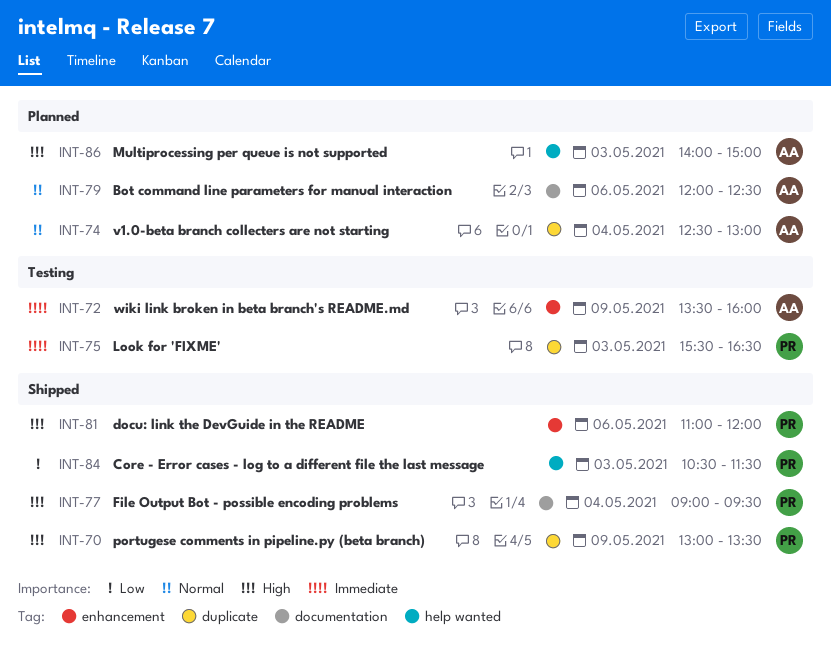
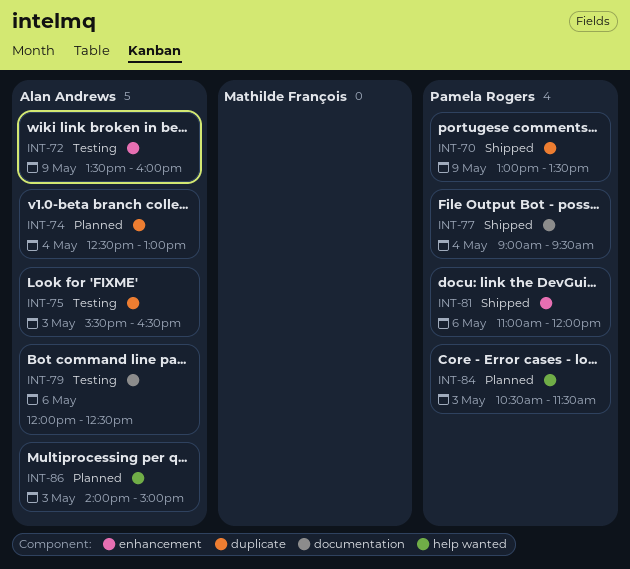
INT-75, owner: Pamela Rogers -> Alan Andrews
INT-79, status: Planned -> Testing
INT-84, status: Shipped -> Planned

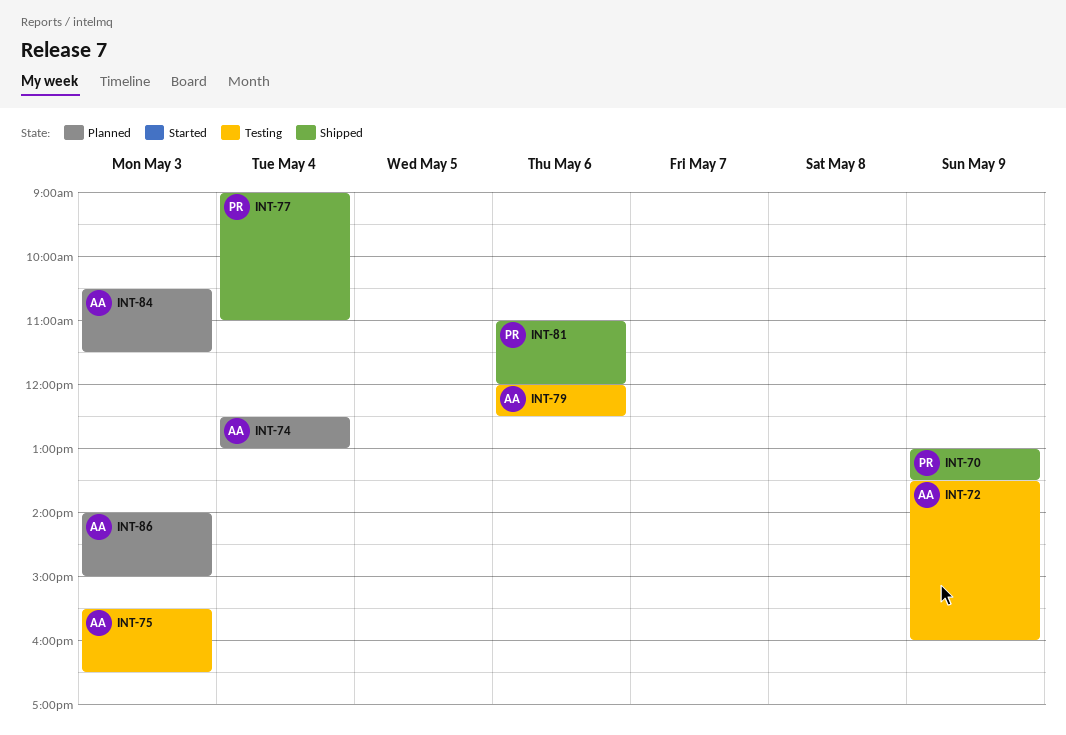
INT-77, ends: 09:30 -> 11:00
INT-84, owner: Pamela Rogers -> Alan Andrews

